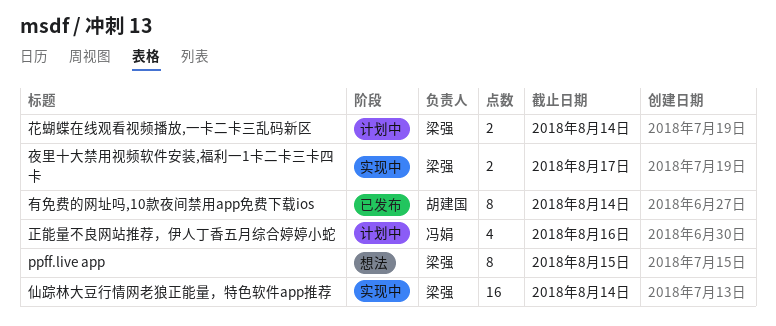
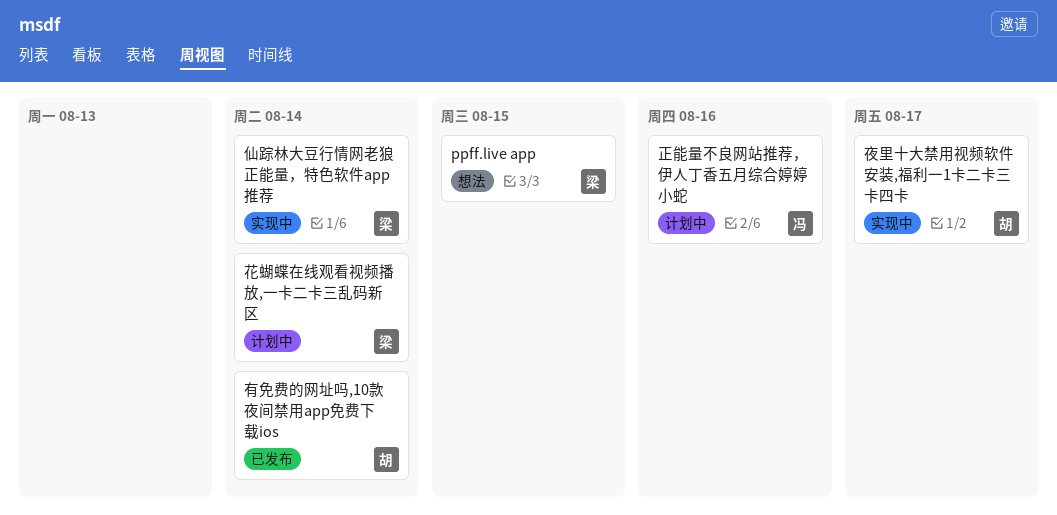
夜里十大禁用视频软件安装,福利一1卡二卡三卡四卡, owner: 梁强 -> 胡建国

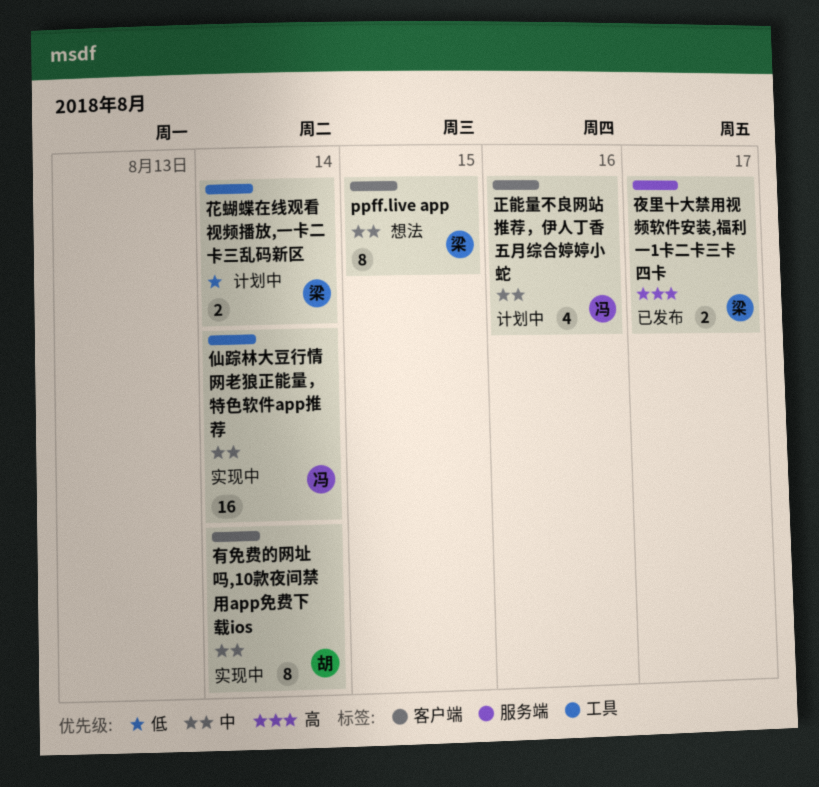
仙踪林大豆行情网老狼正能量，特色软件app推荐, owner: 梁 -> 冯
夜里十大禁用视频软件安装,福利一1卡二卡三卡四卡, status: 实现中 -> 已发布
夜里十大禁用视频软件安装,福利一1卡二卡三卡四卡, owner: 胡 -> 梁
有免费的网址吗,10款夜间禁用app免费下载ios, status: 已发布 -> 实现中

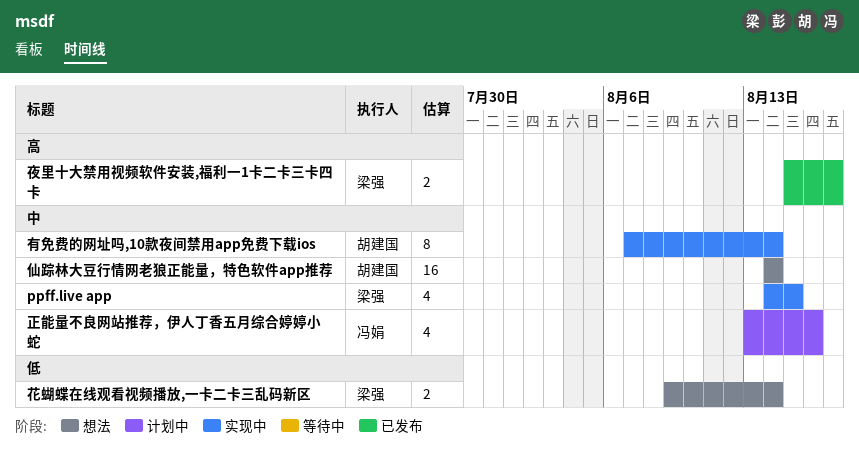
ppff.live app, status: 想法 -> 实现中
ppff.live app, estimate: 8 -> 4
仙踪林大豆行情网老狼正能量，特色软件app推荐, status: 实现中 -> 想法
仙踪林大豆行情网老狼正能量，特色软件app推荐, owner: 冯娟 -> 胡建国
花蝴蝶在线观看视频播放,一卡二卡三乱码新区, status: 计划中 -> 想法

